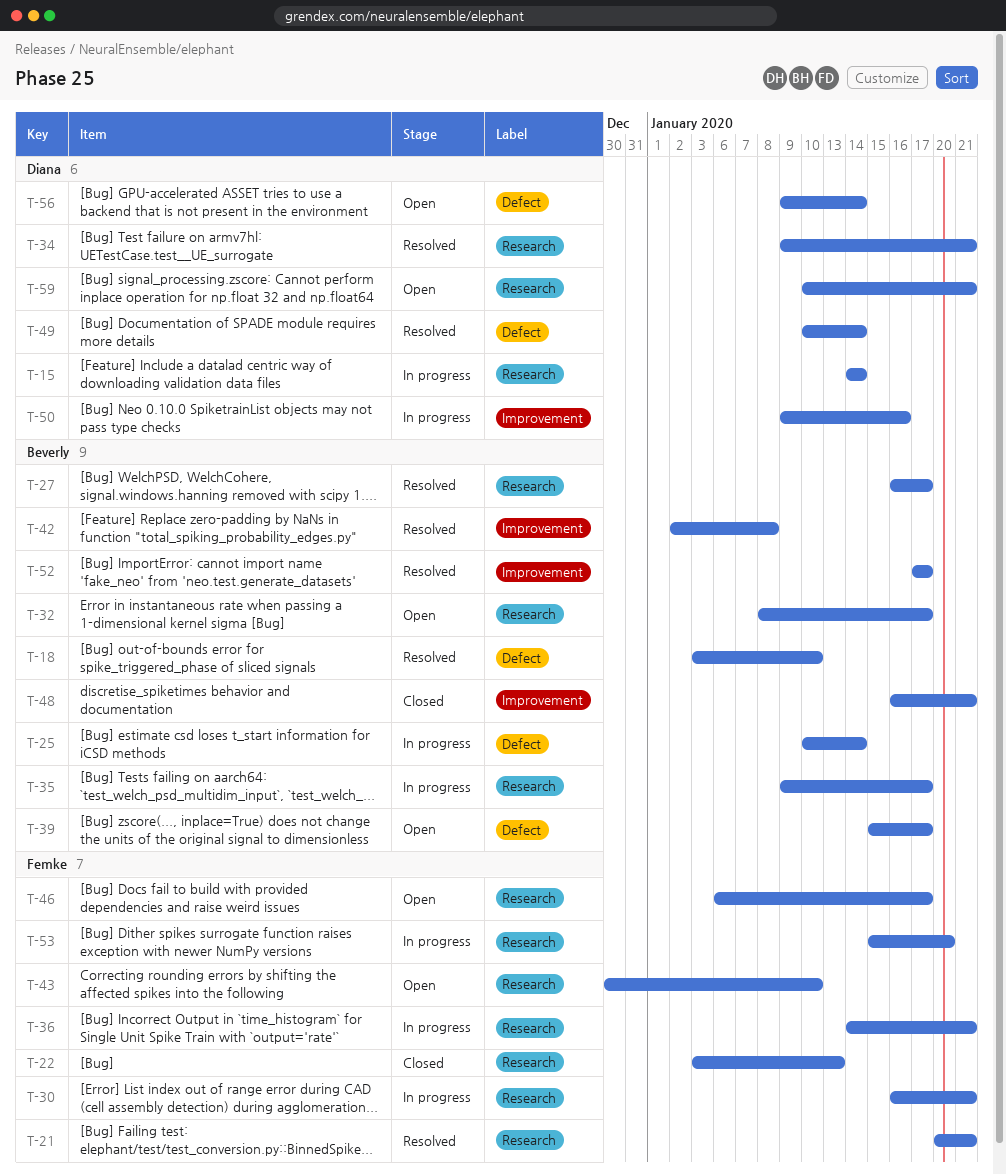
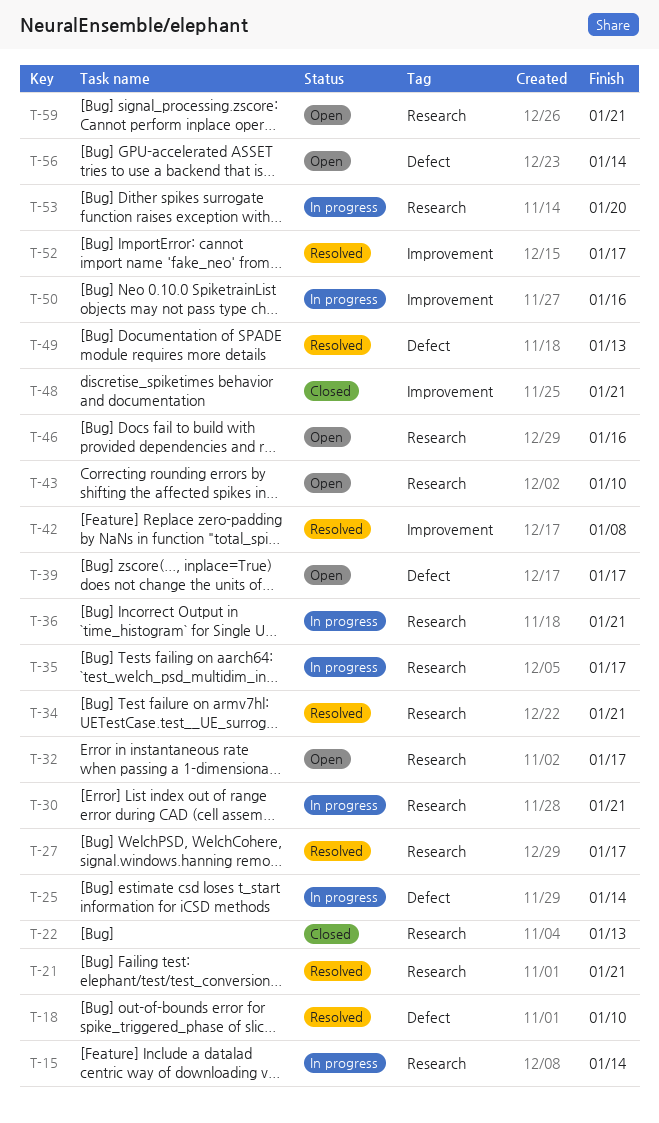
T-46, due: Jan 17 -> Jan 16
T-49, due: Jan 14 -> Jan 13

